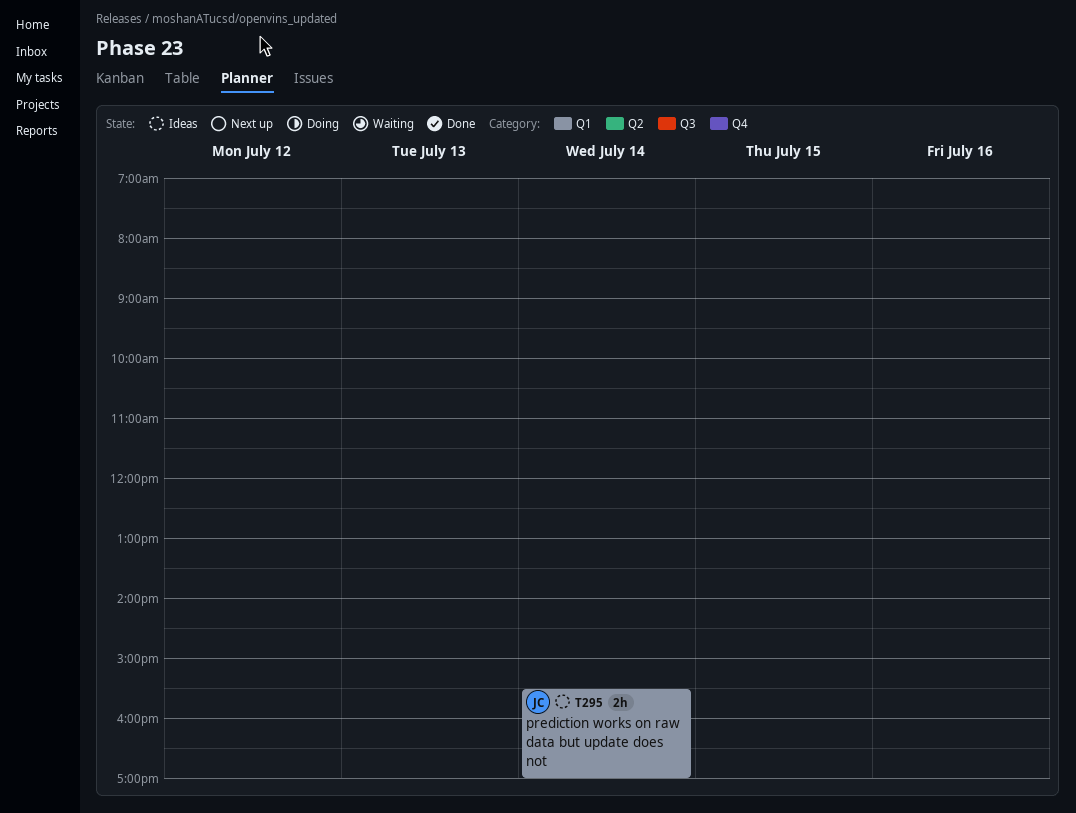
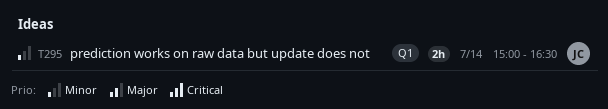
T295, begins: 15:30 -> 15:00
T295, ends: 17:00 -> 16:30

